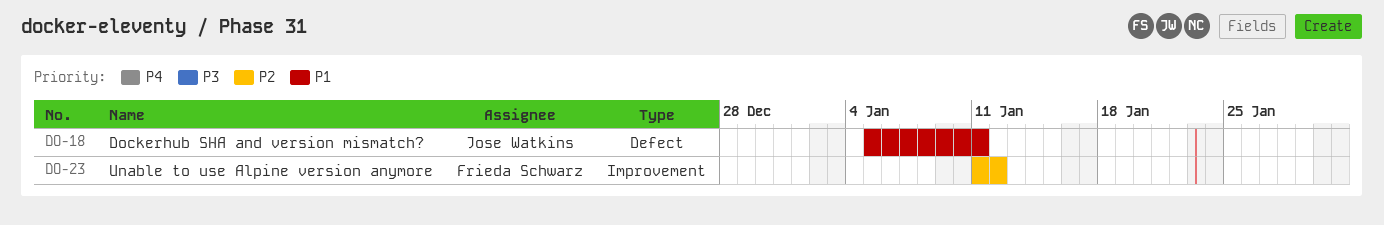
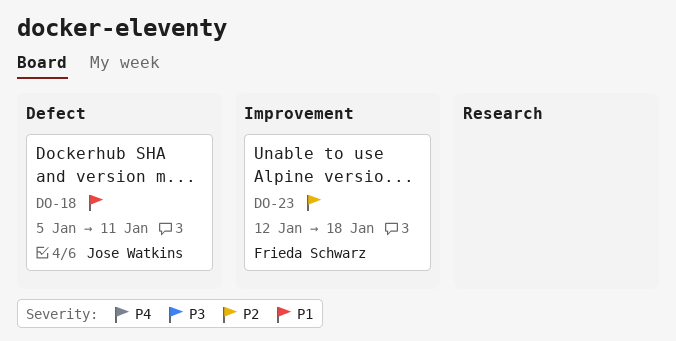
DO-23, start: Jan 11 -> Jan 12
DO-23, due: Jan 12 -> Jan 18

